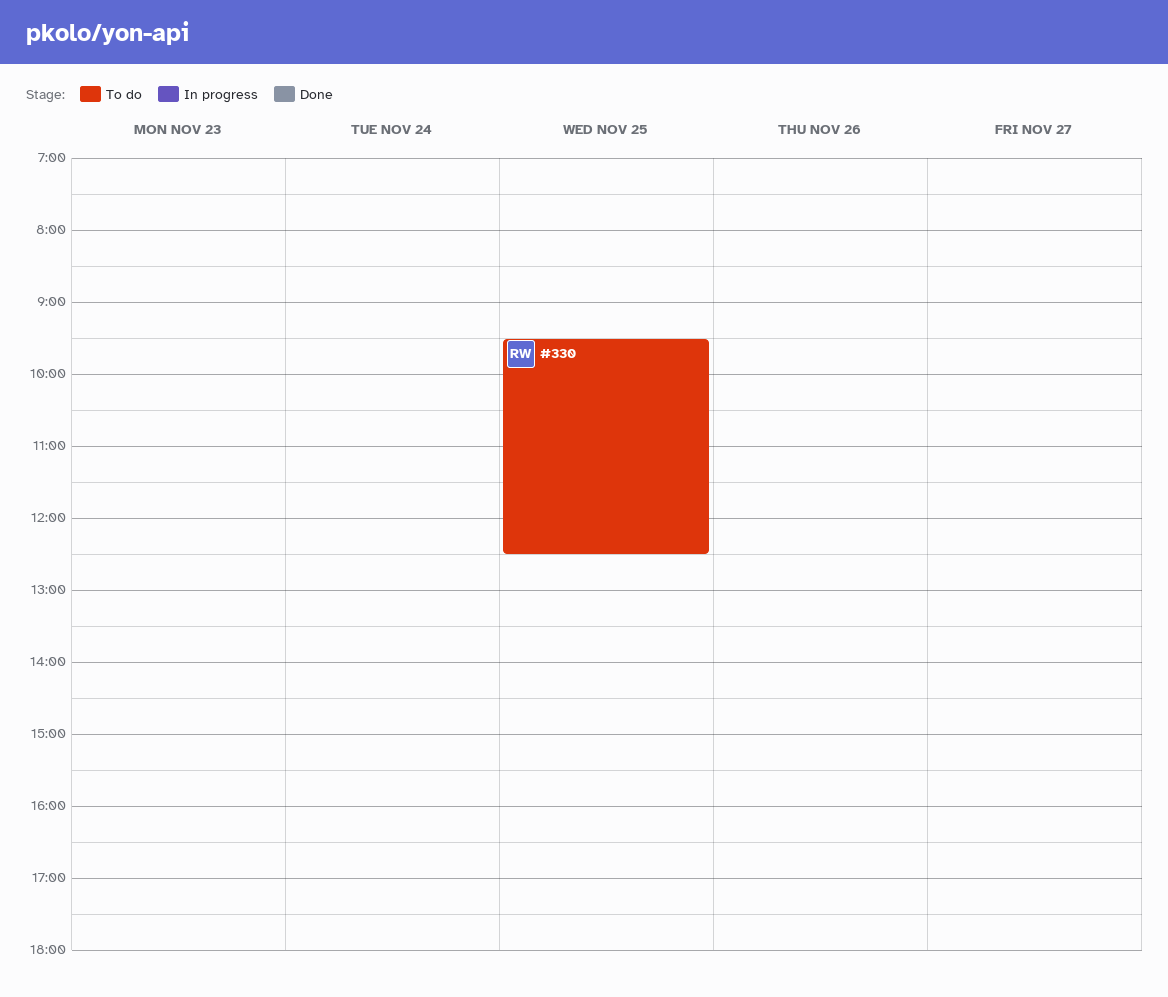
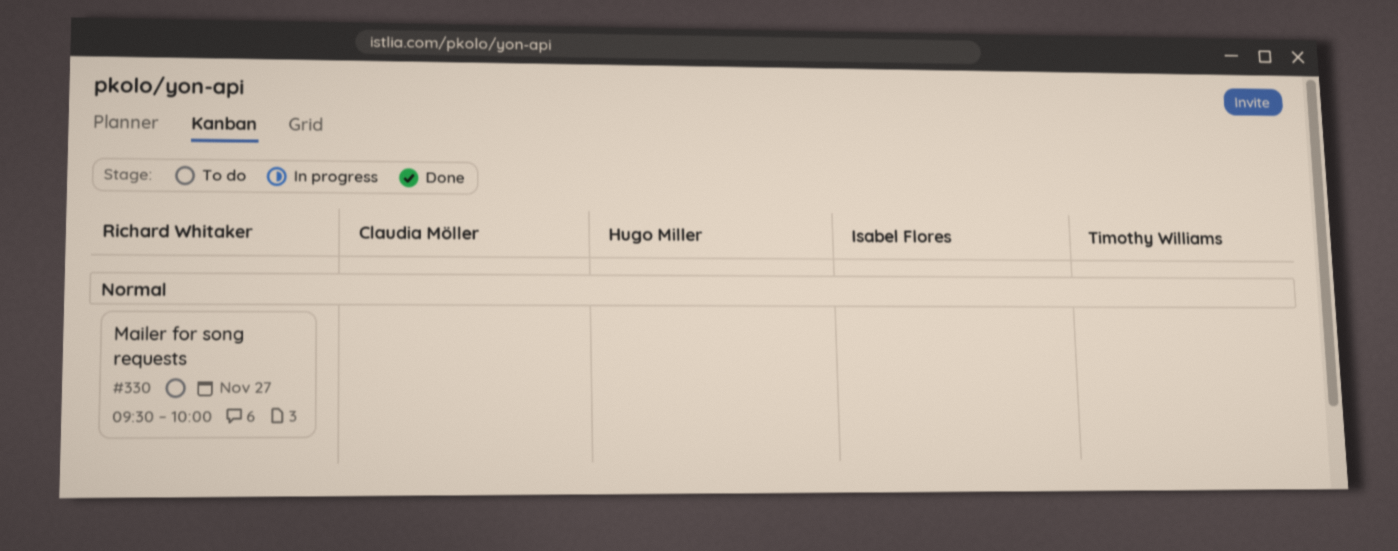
#330, day: Nov 25 -> Nov 27
#330, ends: 12:30 -> 10:00

